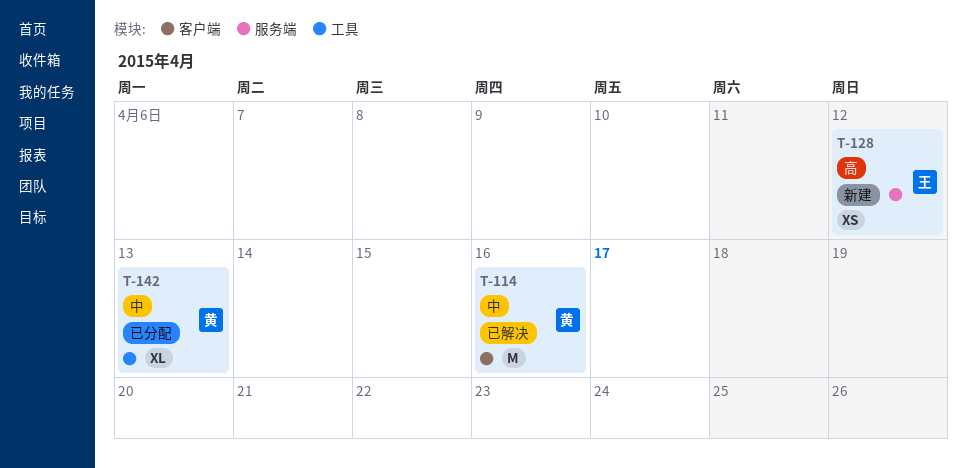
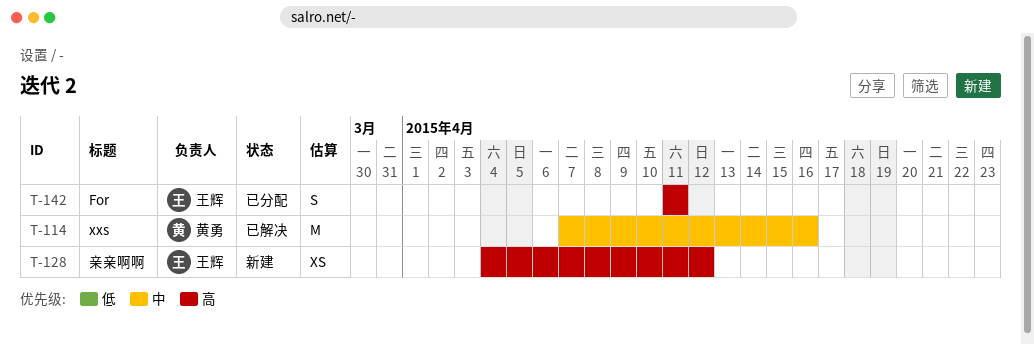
T-142, owner: 黄勇 -> 王辉
T-142, priority: 中 -> 高
T-142, estimate: XL -> S
T-142, due: Apr 13 -> Apr 11

